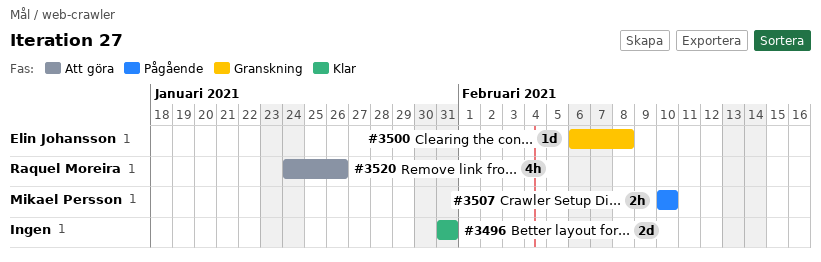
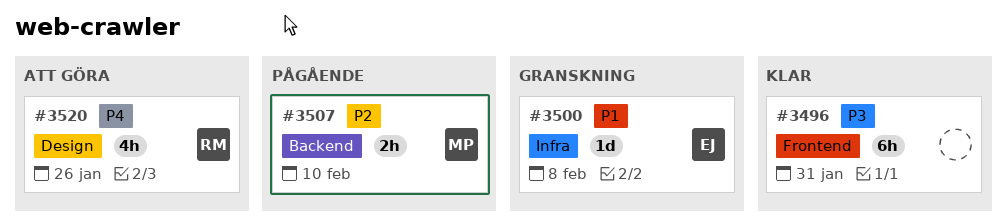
#3496, estimate: 2d -> 6h

